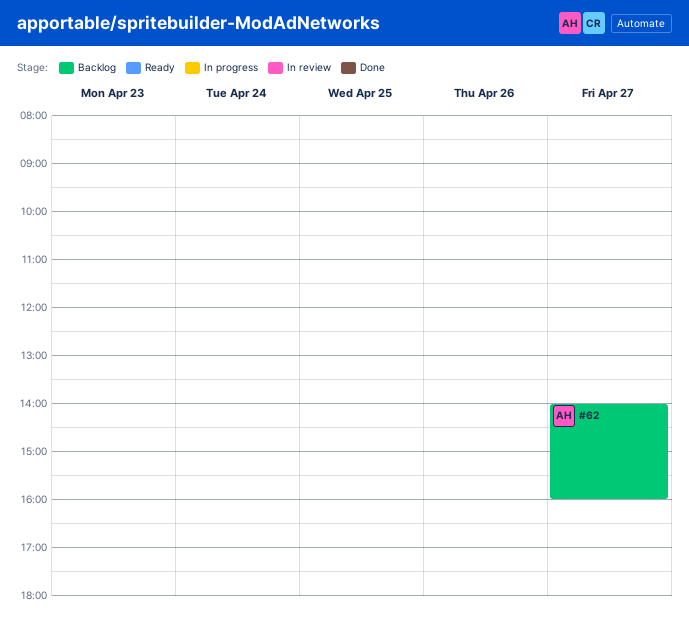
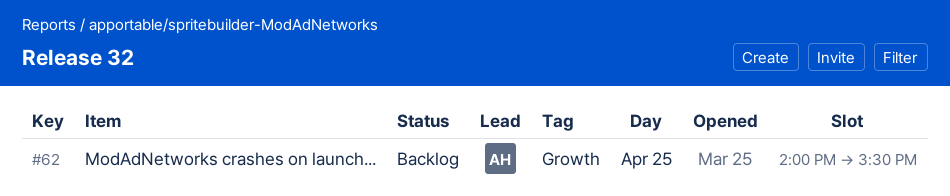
#62, day: Apr 27 -> Apr 25
#62, ends: 16:00 -> 15:30

